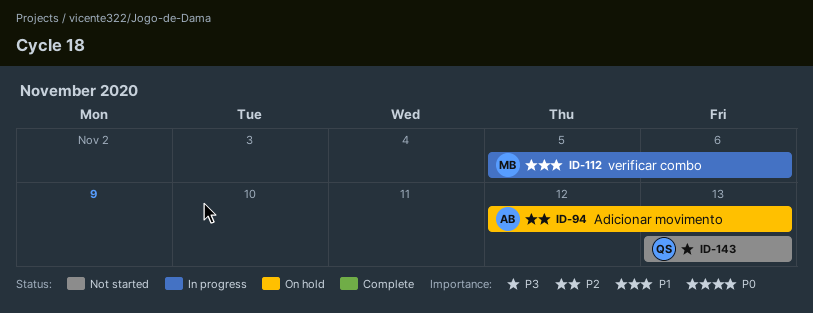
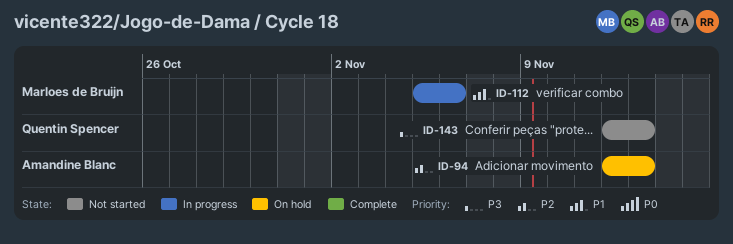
ID-143, start: Nov 13 -> Nov 12

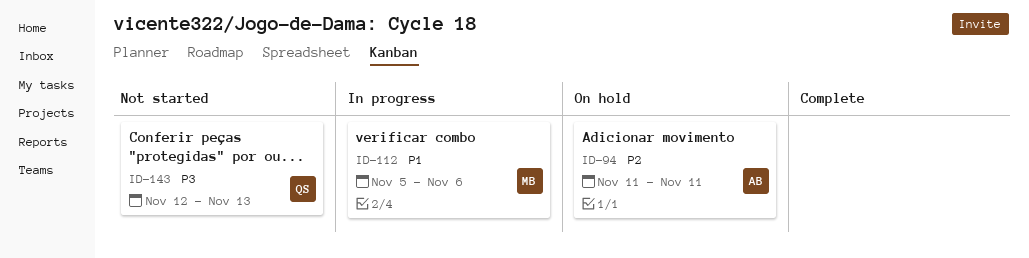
ID-94, start: Nov 12 -> Nov 11
ID-94, due: Nov 13 -> Nov 11

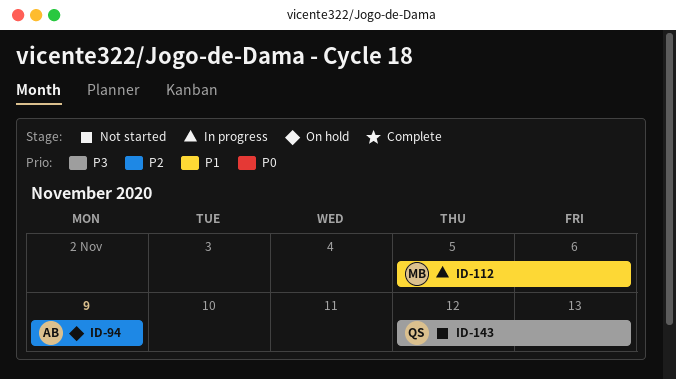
ID-94, start: Nov 11 -> Nov 9
ID-94, due: Nov 11 -> Nov 9

